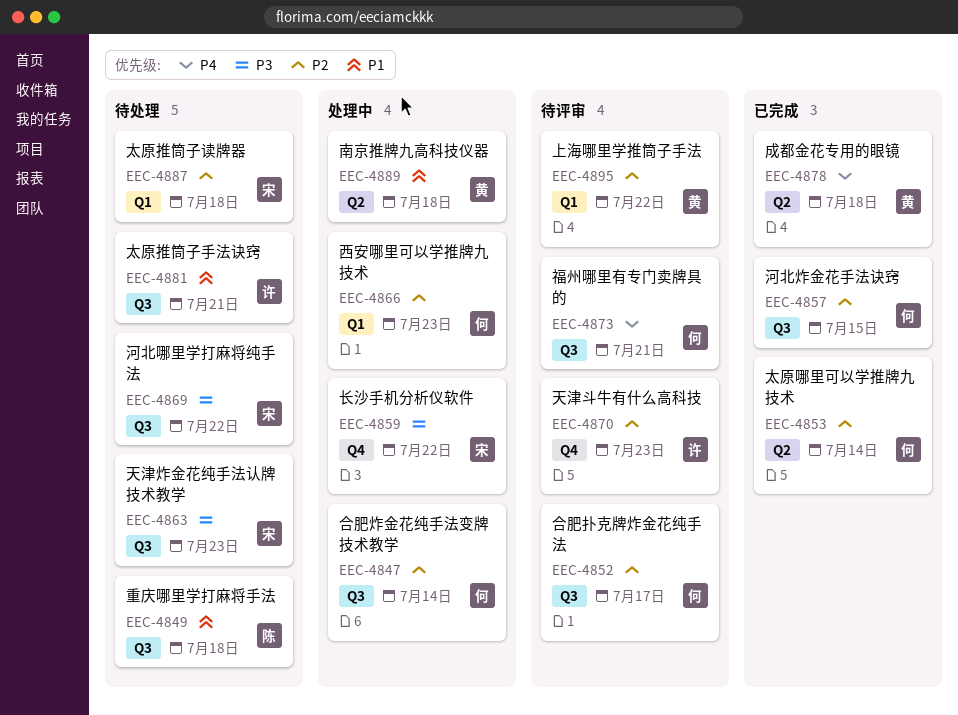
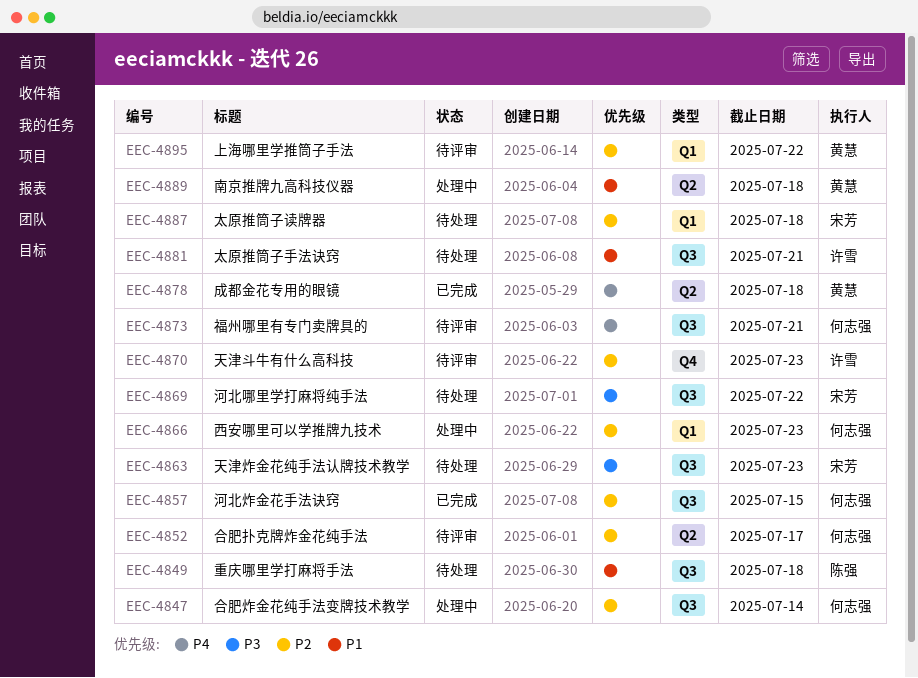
EEC-4852, label: Q3 -> Q2
EEC-4853: present -> none
EEC-4859: present -> none

